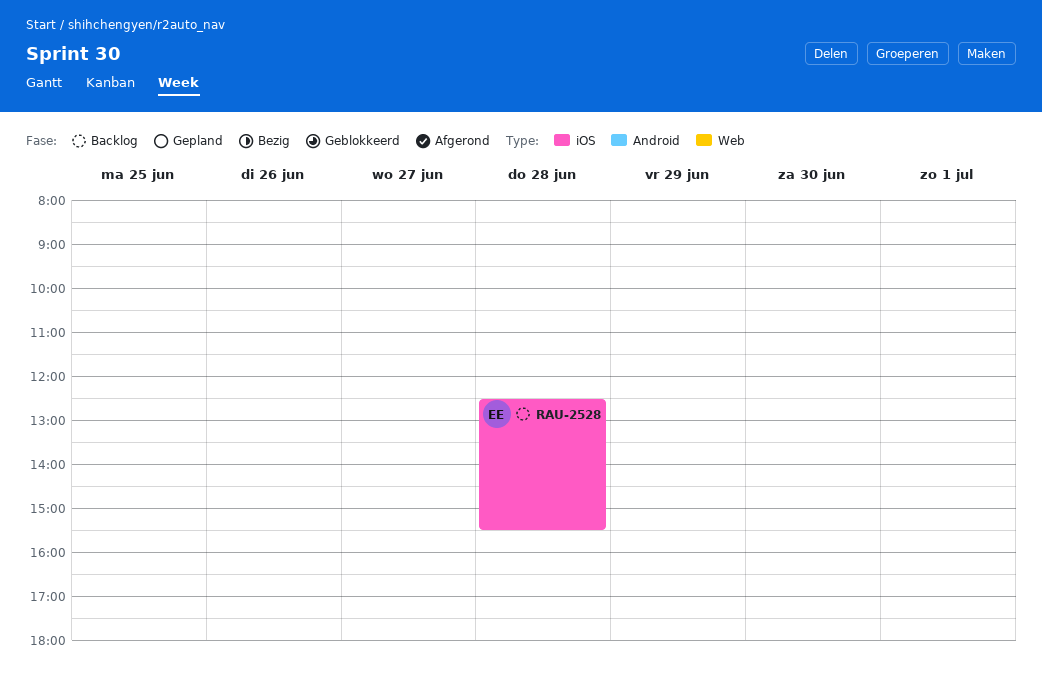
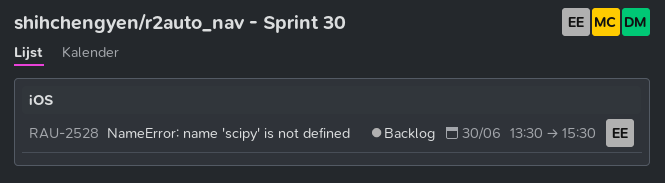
RAU-2528, day: Jun 28 -> Jun 30
RAU-2528, begins: 12:30 -> 13:30

